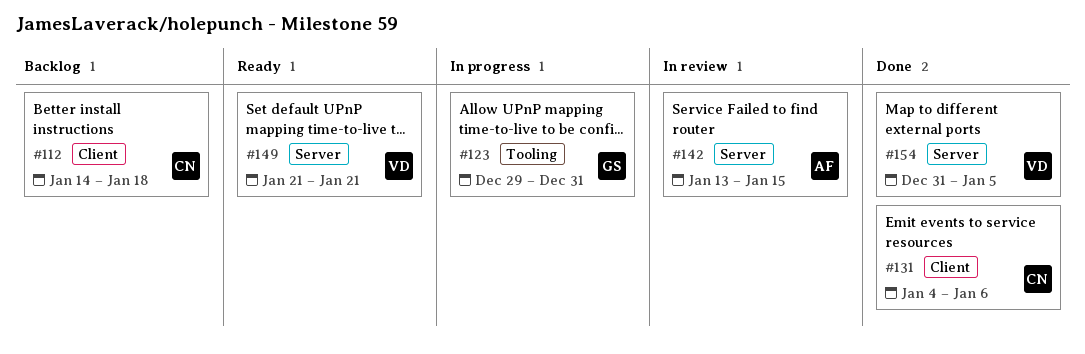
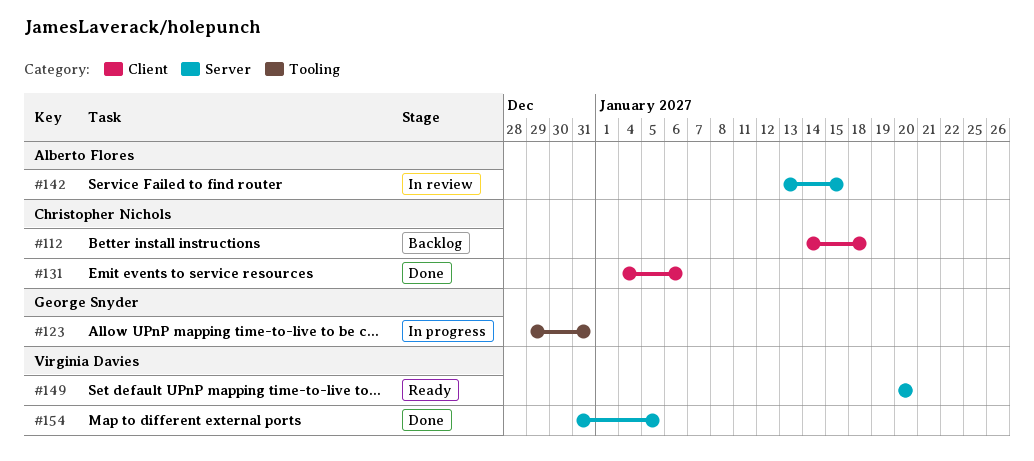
#149, start: Jan 21 -> Jan 20
#149, due: Jan 21 -> Jan 20

